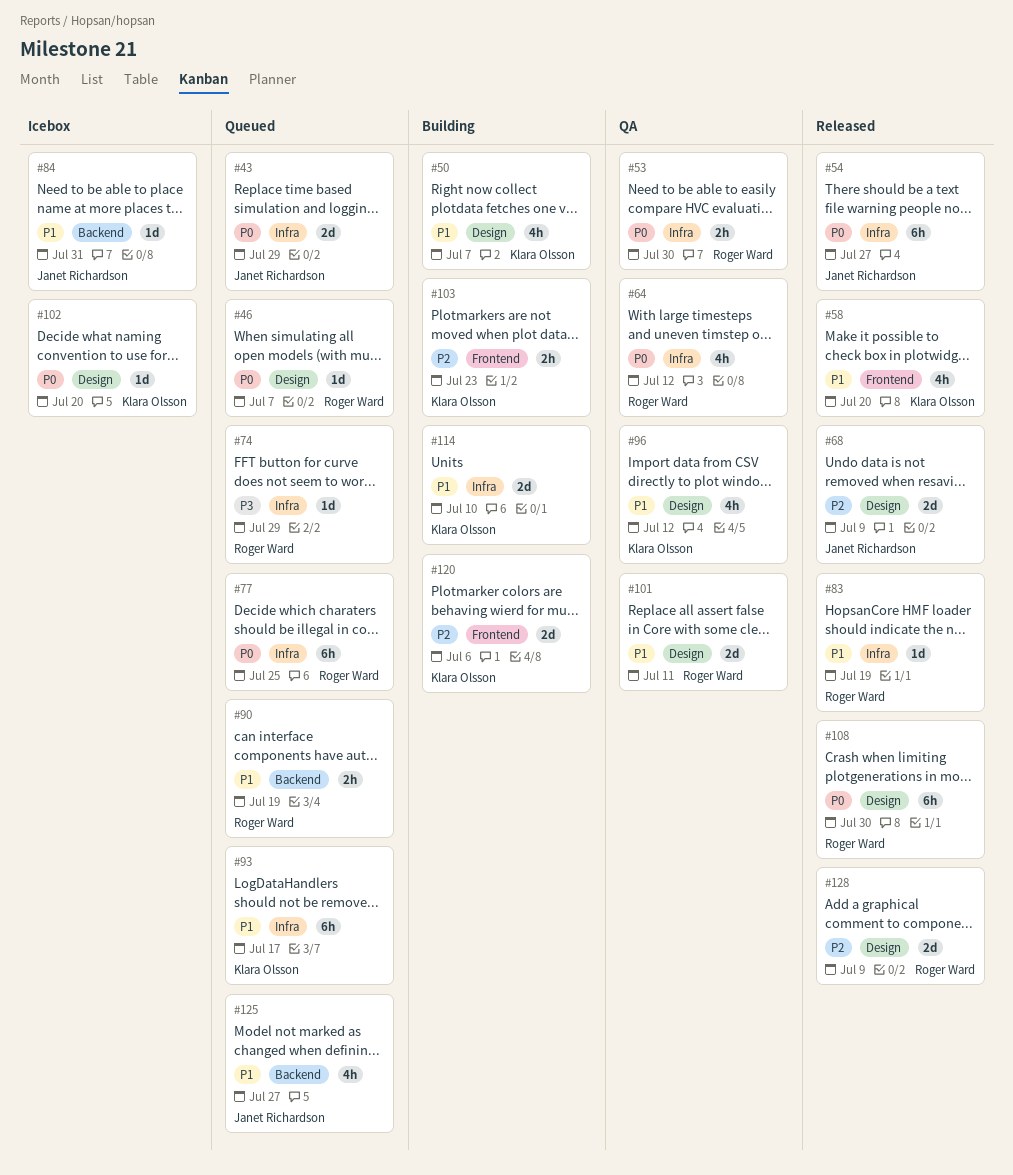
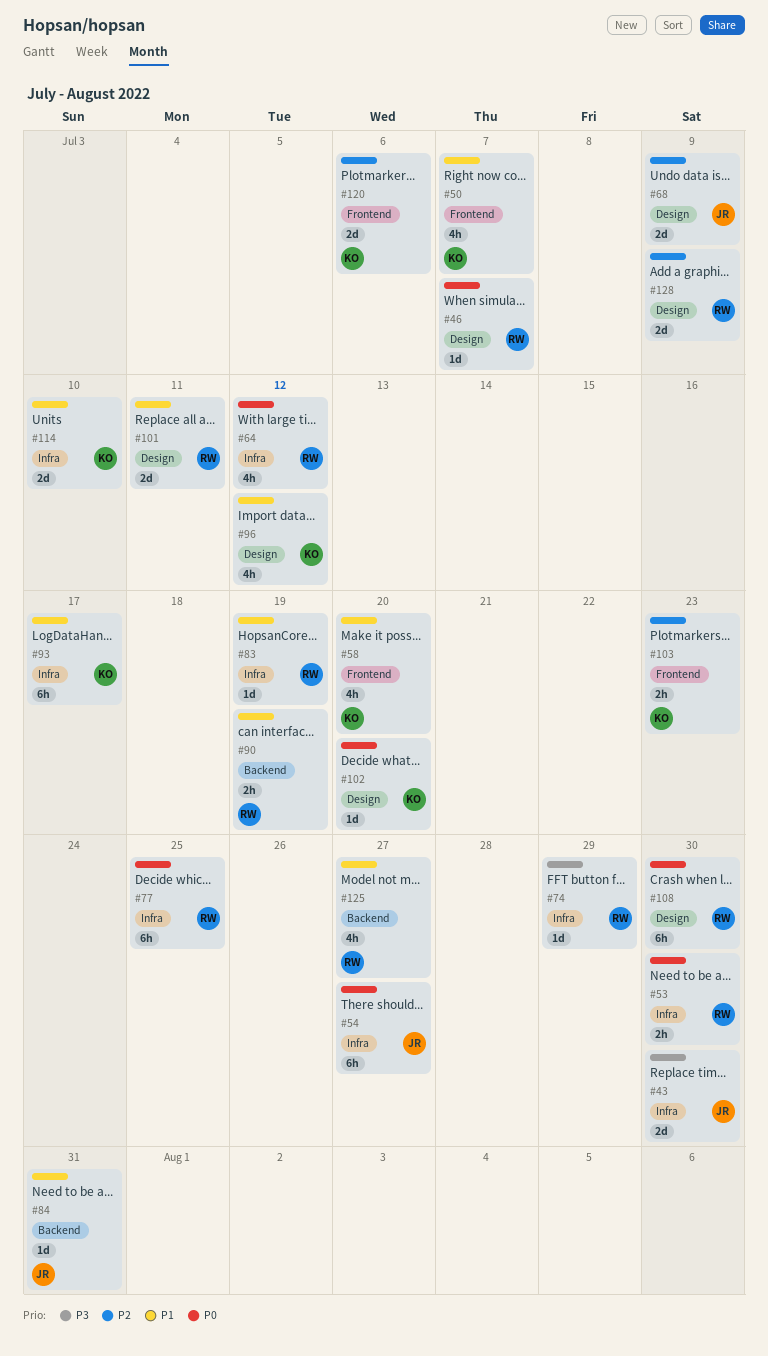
#43, priority: P0 -> P3
#43, due: Jul 29 -> Jul 30
#50, label: Design -> Frontend
#125, owner: Janet Richardson -> Roger Ward

